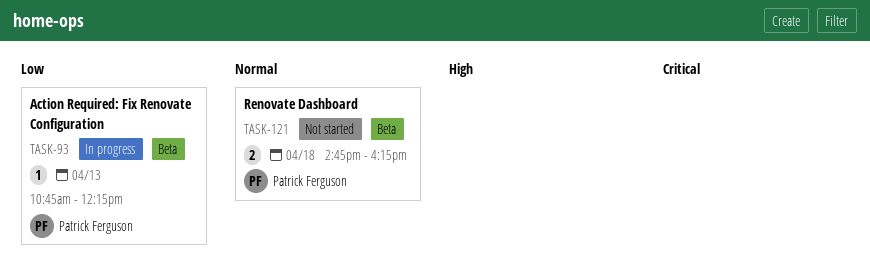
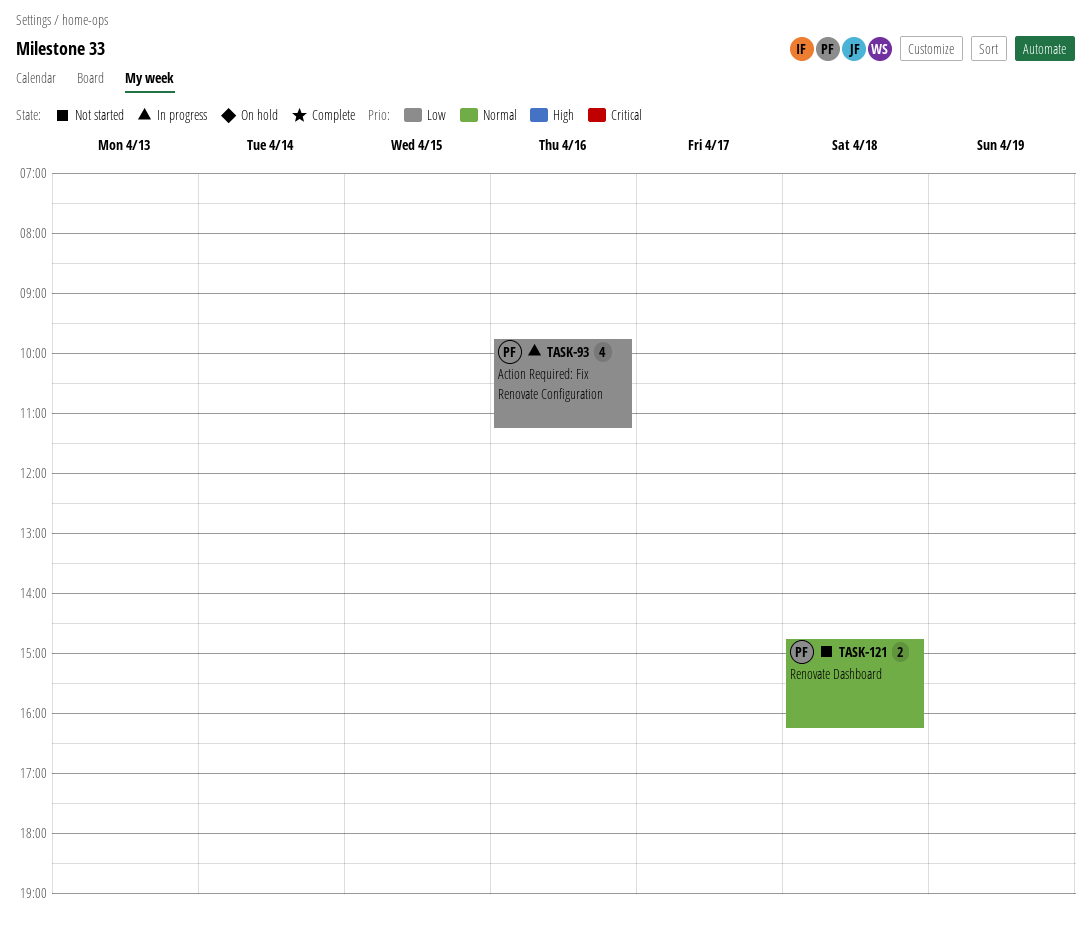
TASK-93, estimate: 1 -> 4
TASK-93, day: Apr 13 -> Apr 16
TASK-93, begins: 10:45 -> 09:45
TASK-93, ends: 12:15 -> 11:15

